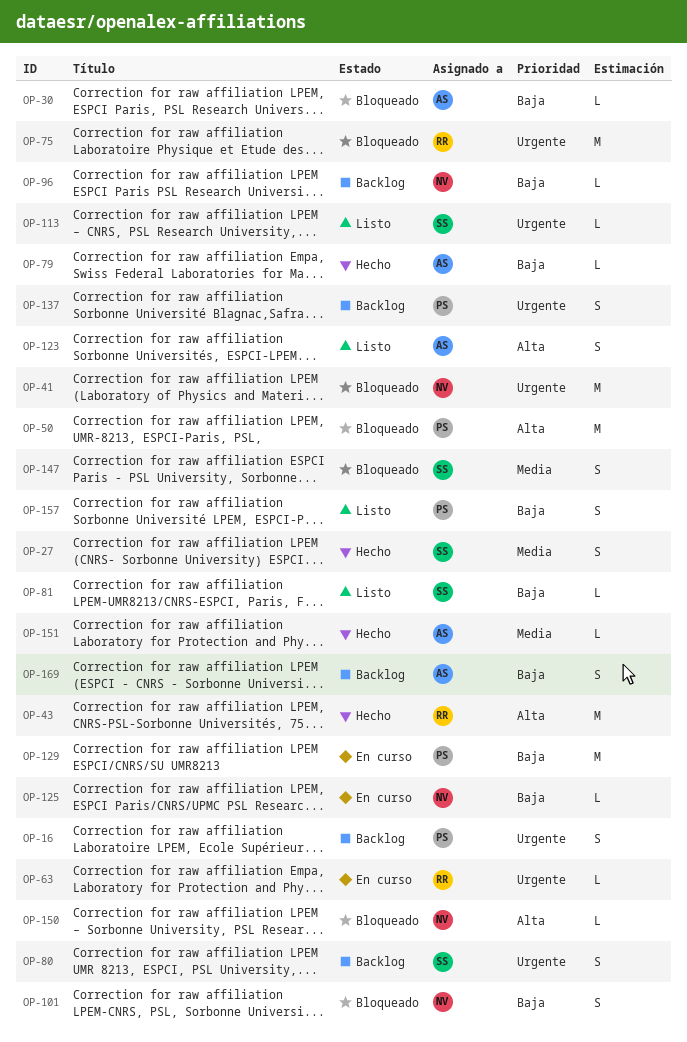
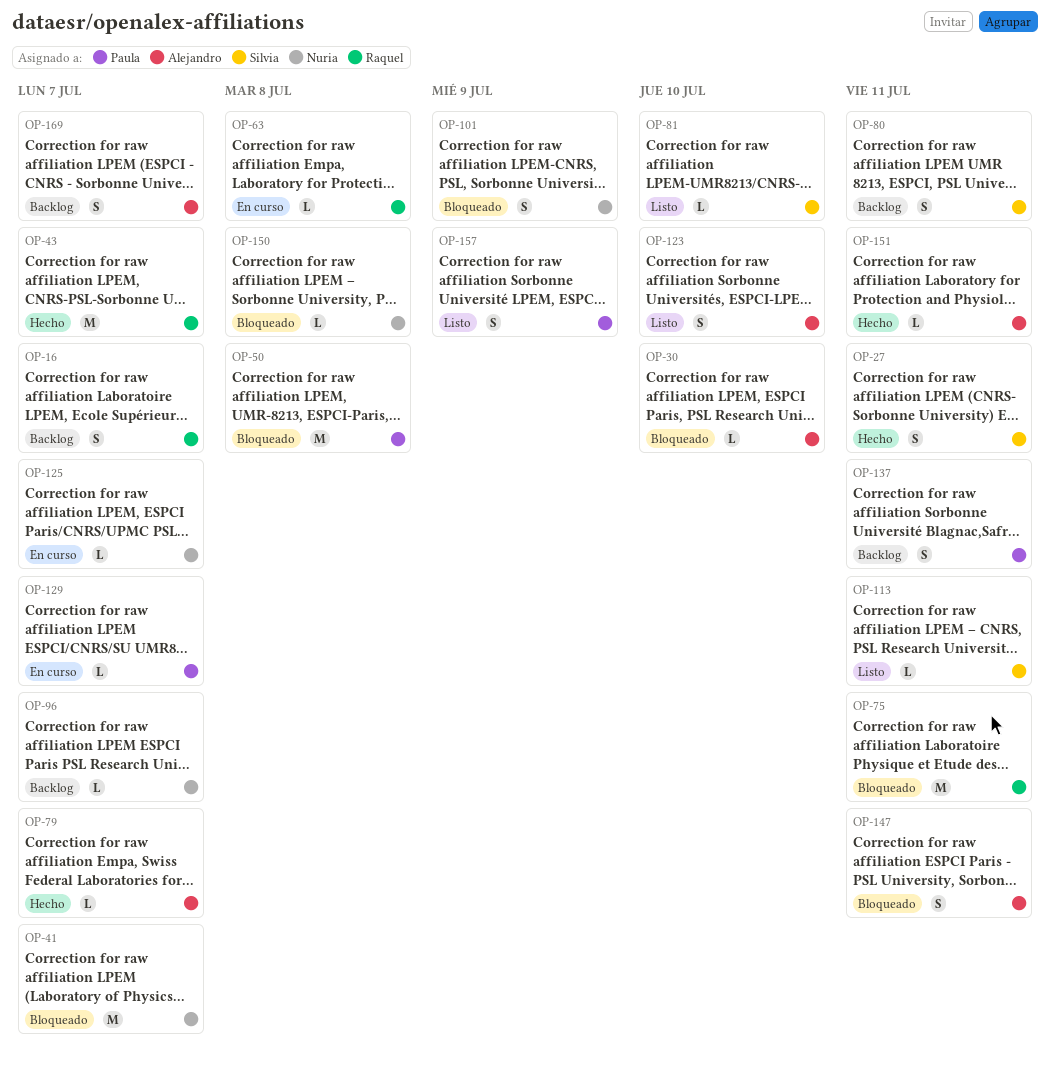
OP-16, owner: Paula -> Raquel
OP-129, estimate: M -> L
OP-147, owner: Silvia -> Alejandro

